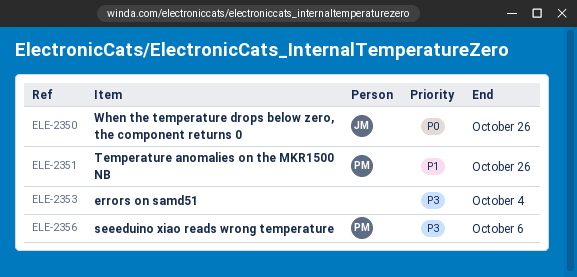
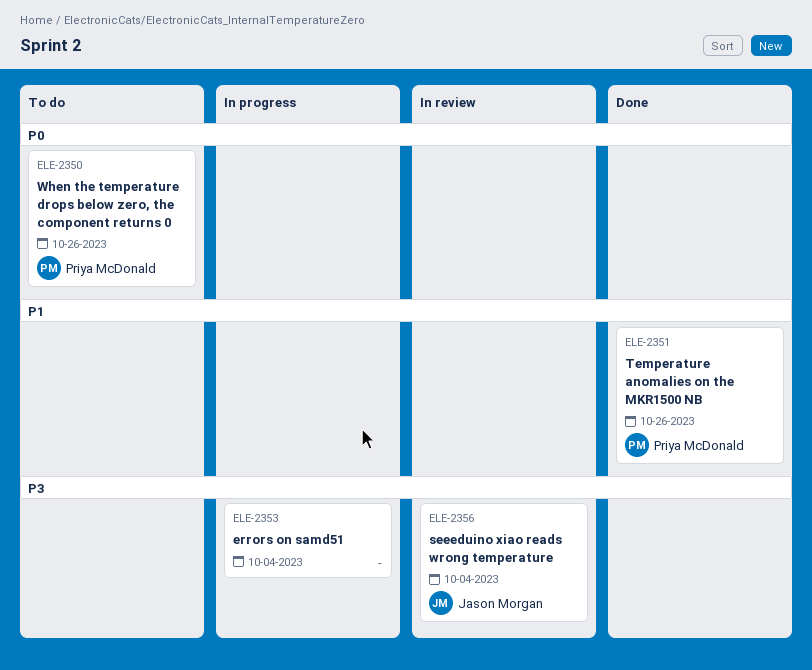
ELE-2350, owner: Jason Morgan -> Priya McDonald
ELE-2356, owner: Priya McDonald -> Jason Morgan
ELE-2356, due: Oct 6 -> Oct 4

